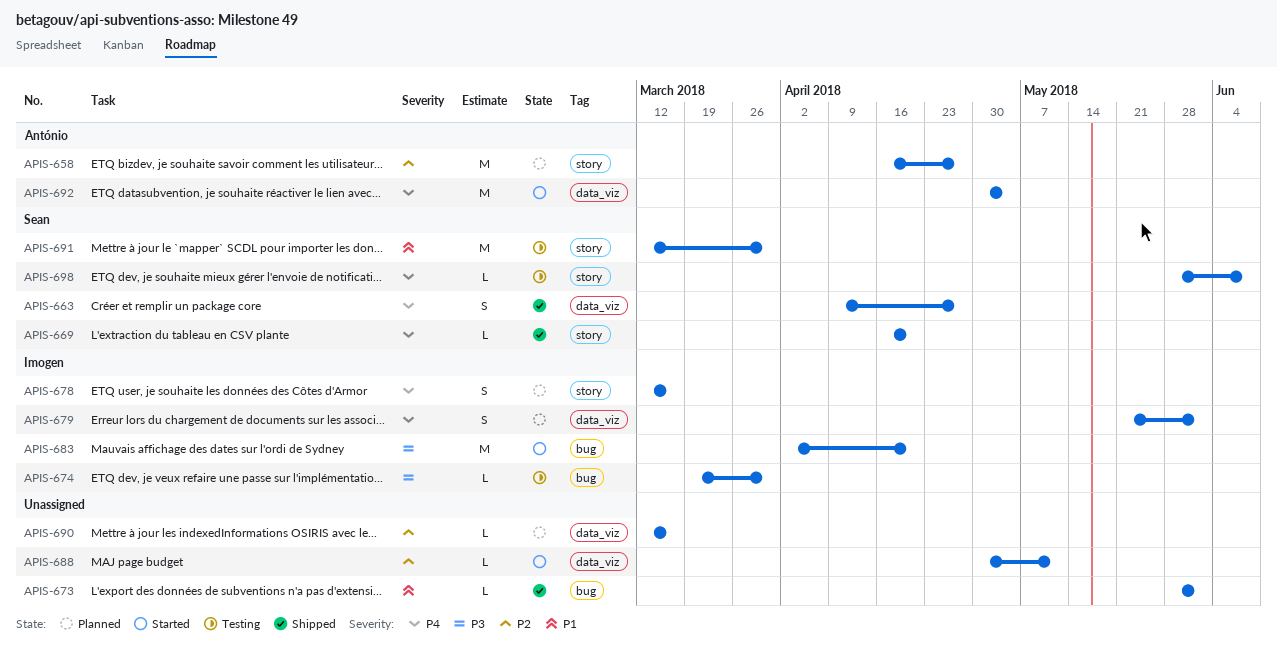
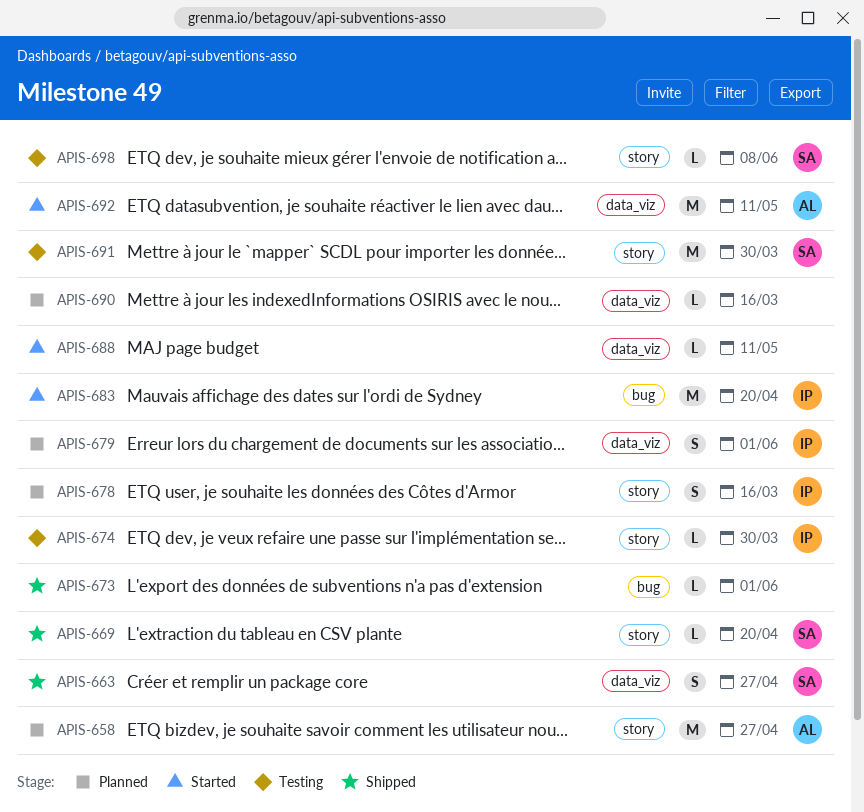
APIS-674, label: bug -> story
APIS-692, due: May 4 -> May 11

